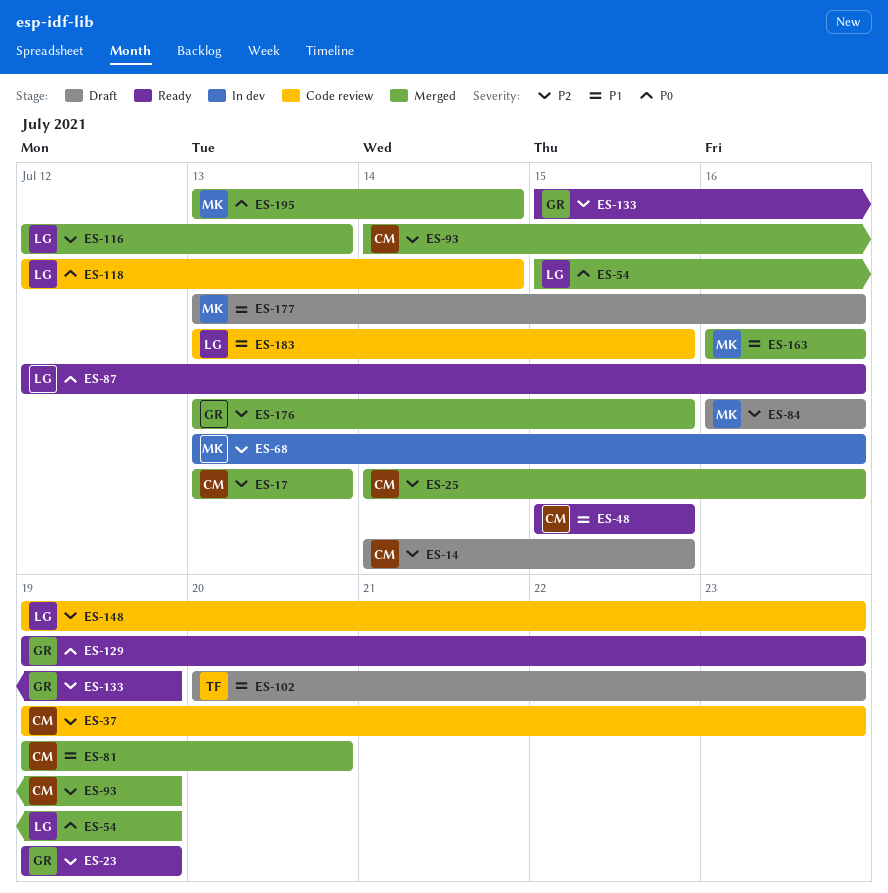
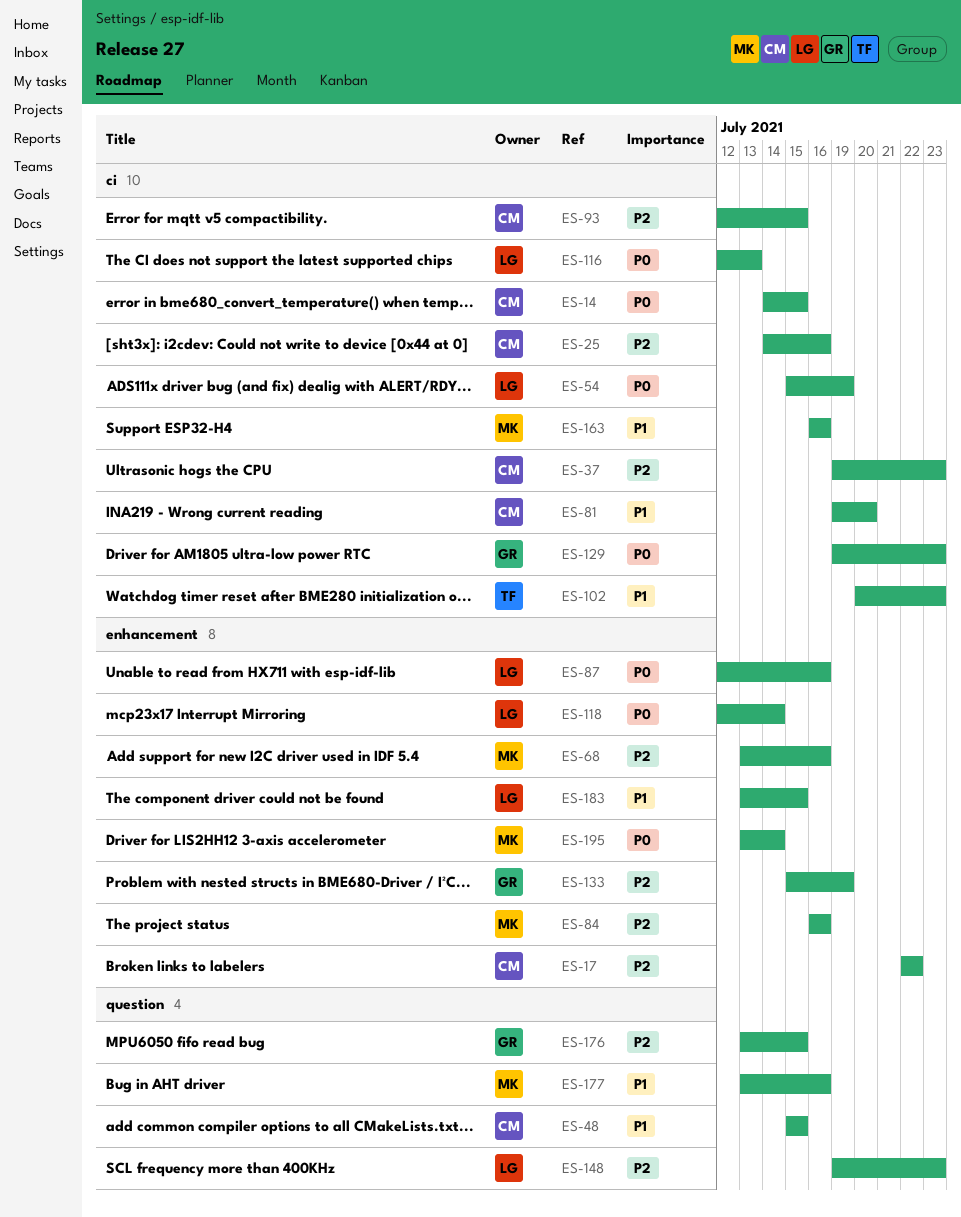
ES-14, priority: P2 -> P0
ES-17, start: Jul 13 -> Jul 22
ES-17, due: Jul 13 -> Jul 22
ES-23: present -> none
ES-93, start: Jul 14 -> Jul 12
ES-93, due: Jul 19 -> Jul 15
ES-116, priority: P2 -> P0

